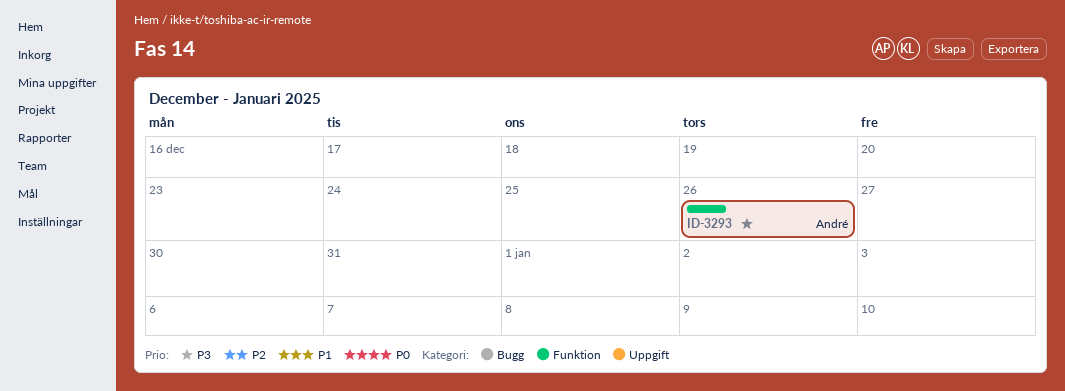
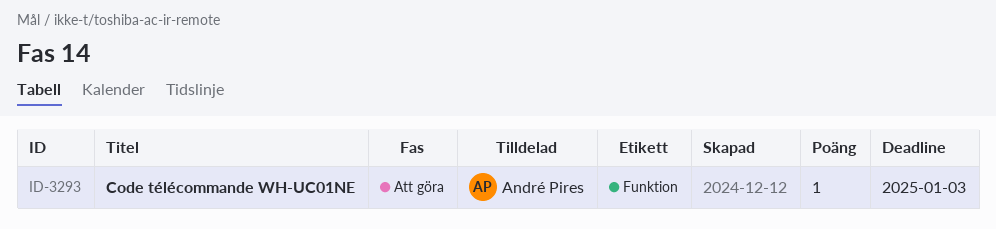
ID-3293, due: Dec 26 -> Jan 3

